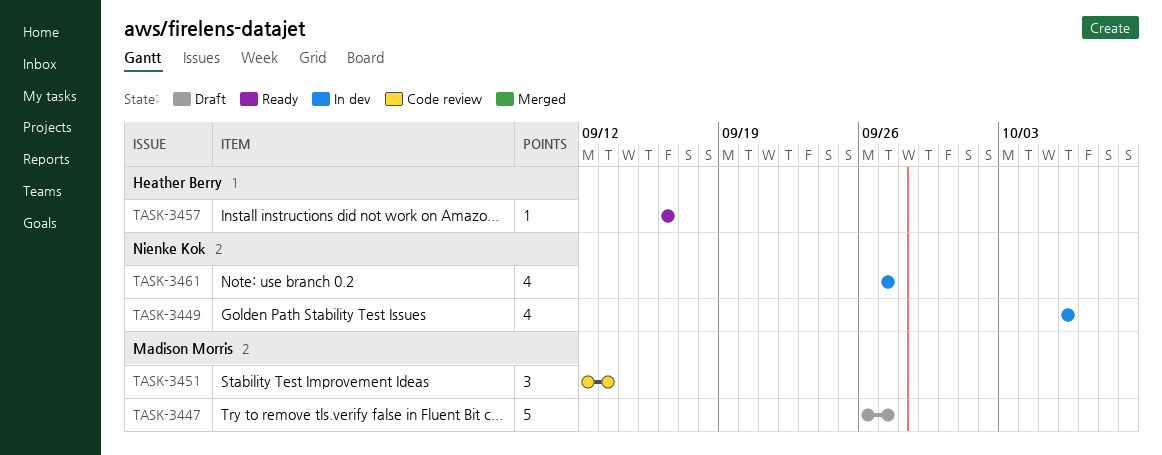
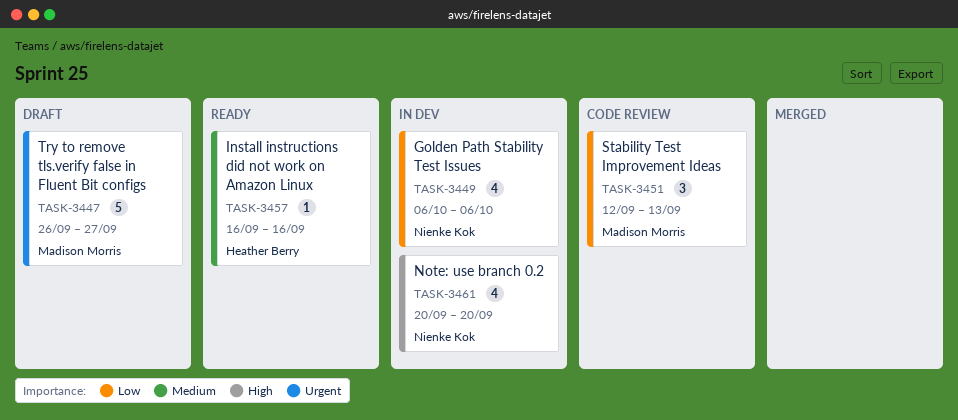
TASK-3461, start: Sep 27 -> Sep 20
TASK-3461, due: Sep 27 -> Sep 20

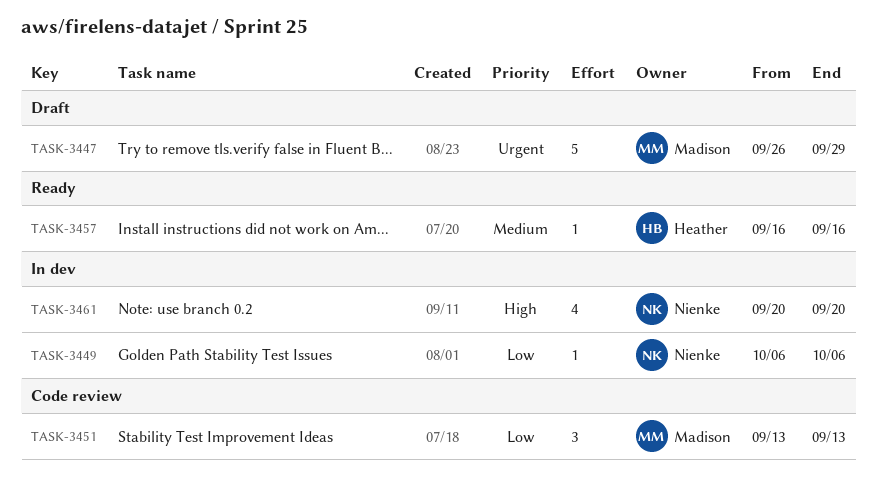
TASK-3447, due: Sep 27 -> Sep 29
TASK-3449, estimate: 4 -> 1
TASK-3451, start: Sep 12 -> Sep 13

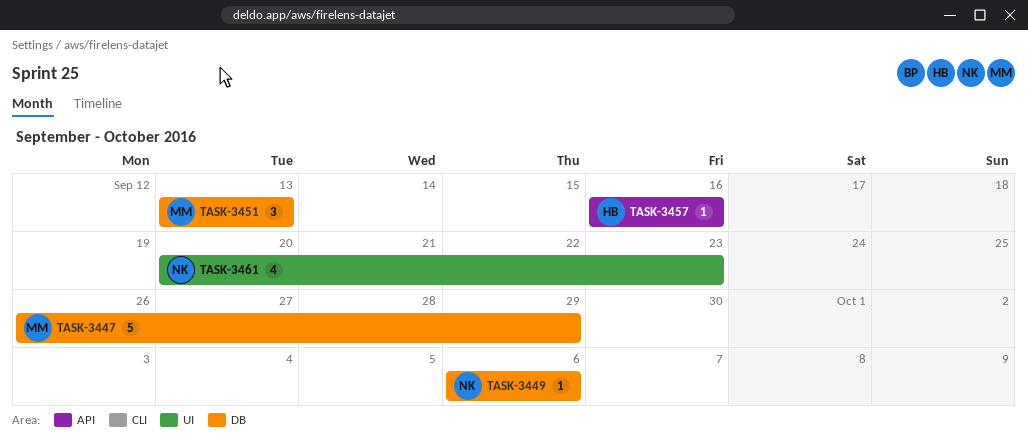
TASK-3461, due: Sep 20 -> Sep 23

